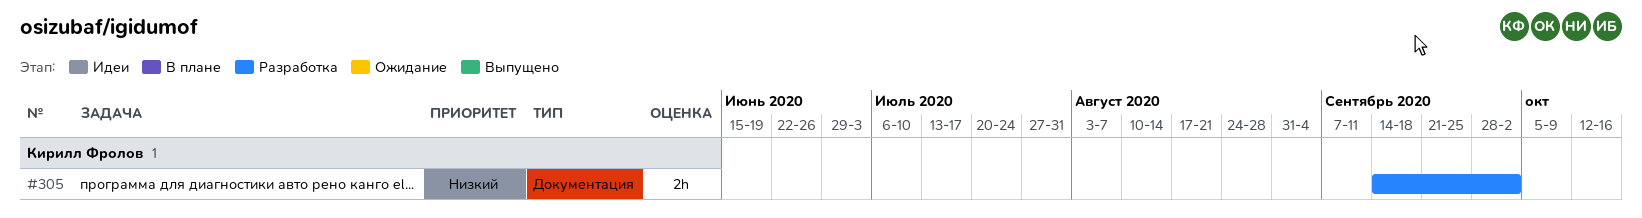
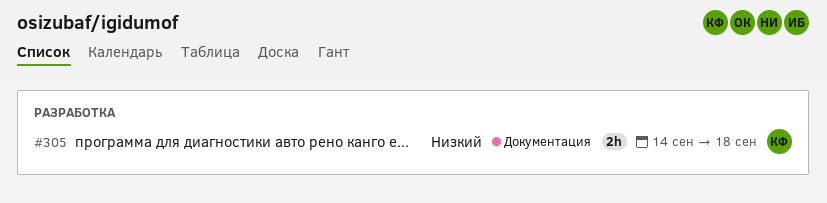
#305, due: Oct 2 -> Sep 18

